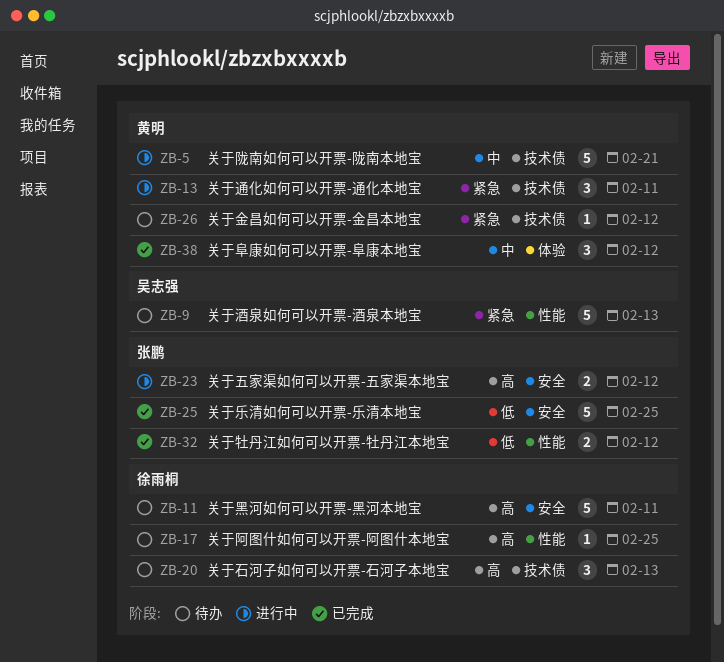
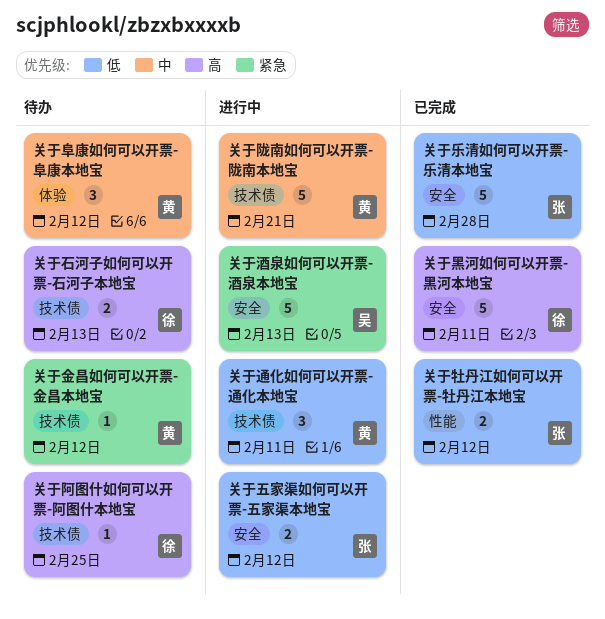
关于乐清如何可以开票-乐清本地宝, due: Feb 25 -> Feb 28
关于五家渠如何可以开票-五家渠本地宝, priority: 高 -> 低
关于石河子如何可以开票-石河子本地宝, estimate: 3 -> 2
关于通化如何可以开票-通化本地宝, priority: 紧急 -> 低
关于酒泉如何可以开票-酒泉本地宝, status: 待办 -> 进行中
关于酒泉如何可以开票-酒泉本地宝, label: 性能 -> 安全
关于阜康如何可以开票-阜康本地宝, status: 已完成 -> 待办
关于阿图什如何可以开票-阿图什本地宝, label: 性能 -> 技术债
关于黑河如何可以开票-黑河本地宝, status: 待办 -> 已完成

